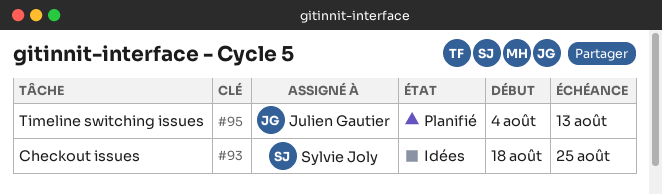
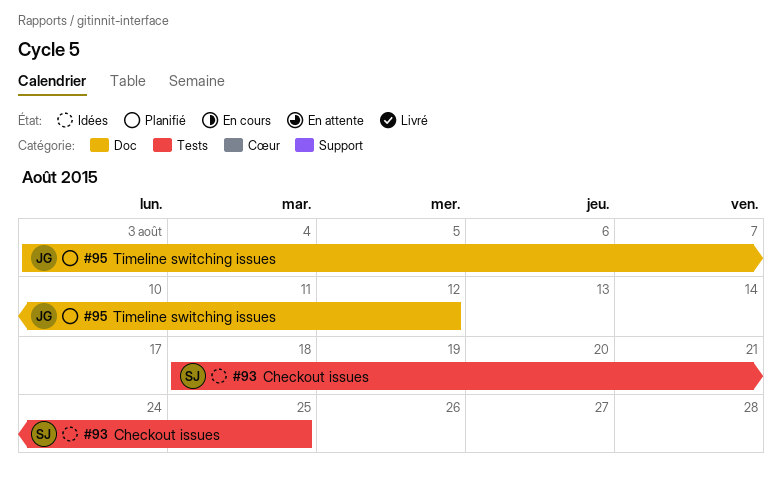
#95, start: Aug 4 -> Aug 3
#95, due: Aug 13 -> Aug 12

